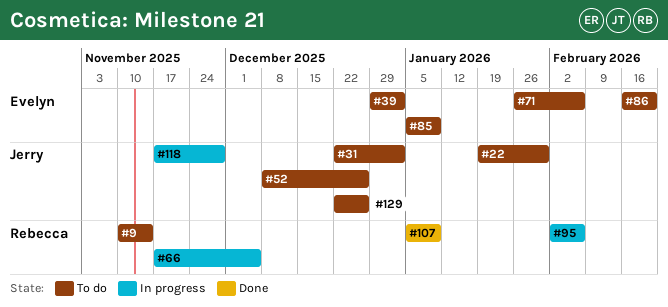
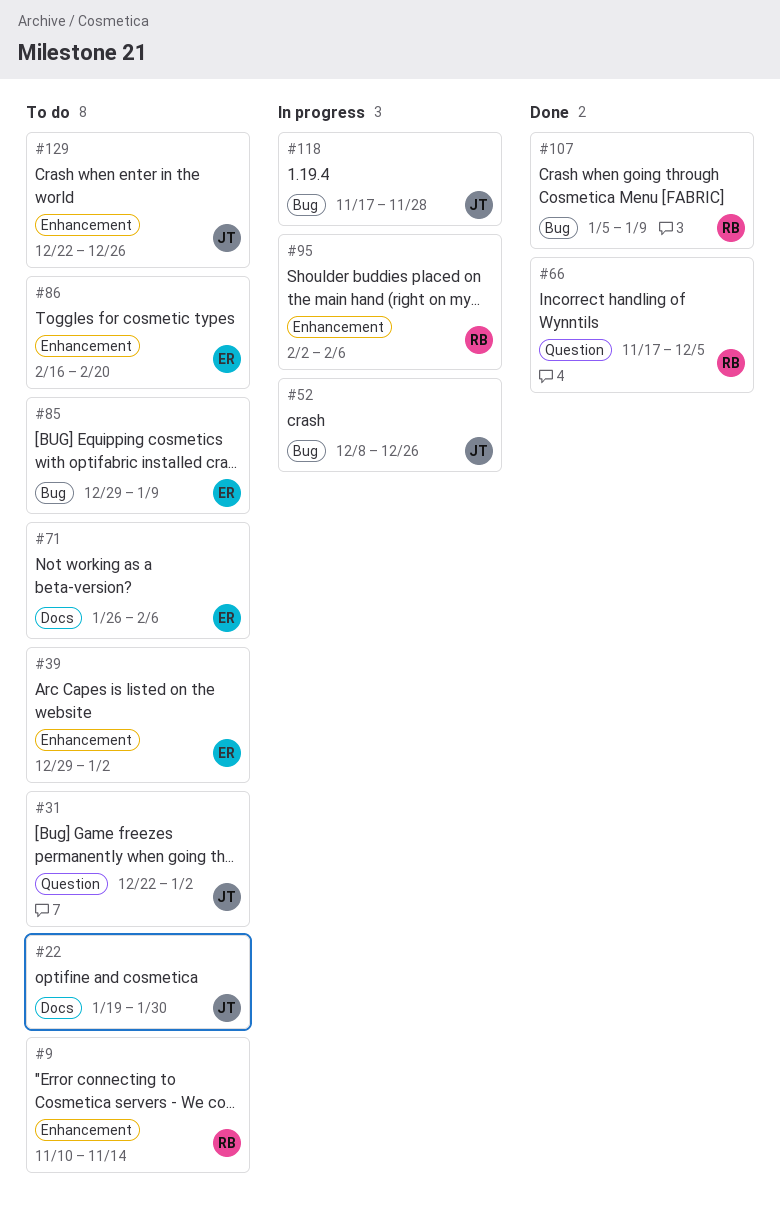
#52, status: To do -> In progress
#66, status: In progress -> Done
#85, start: Jan 5 -> Dec 29

